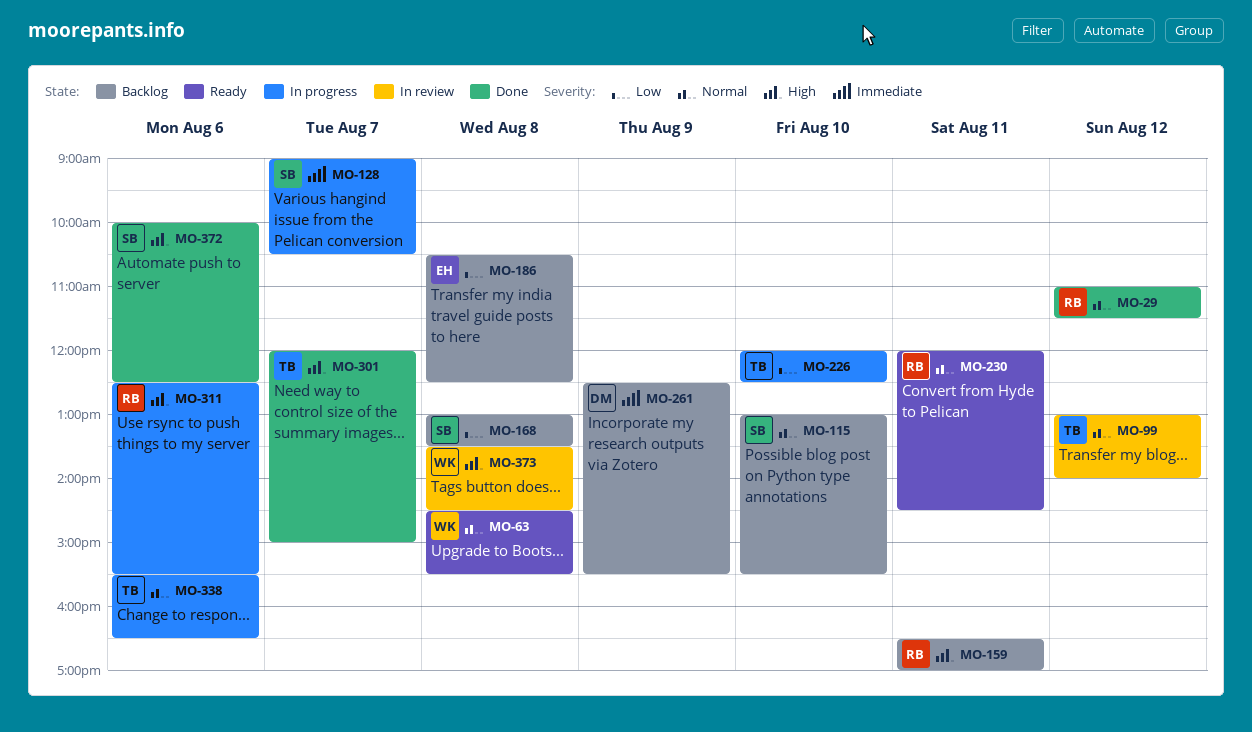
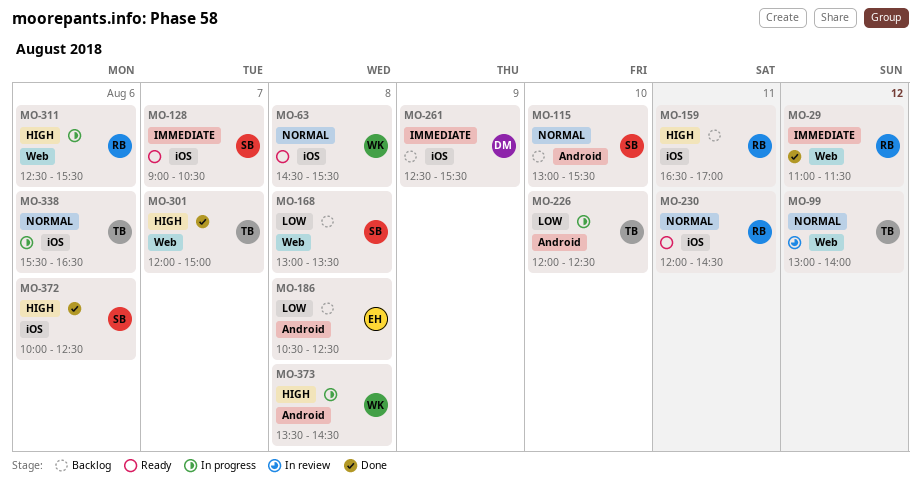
MO-29, priority: Normal -> Immediate
MO-128, status: In progress -> Ready
MO-373, status: In review -> In progress

